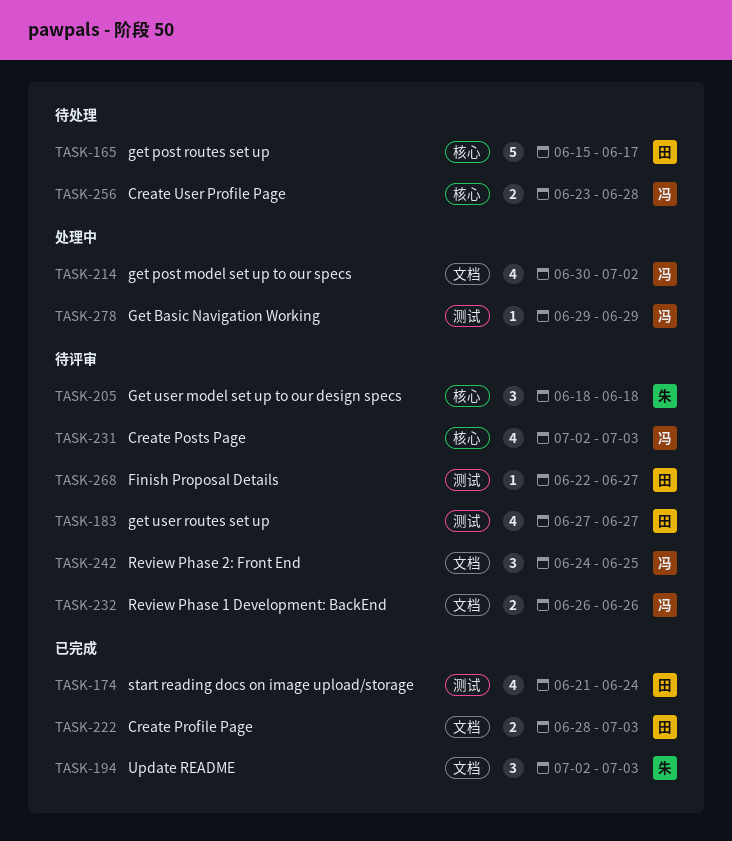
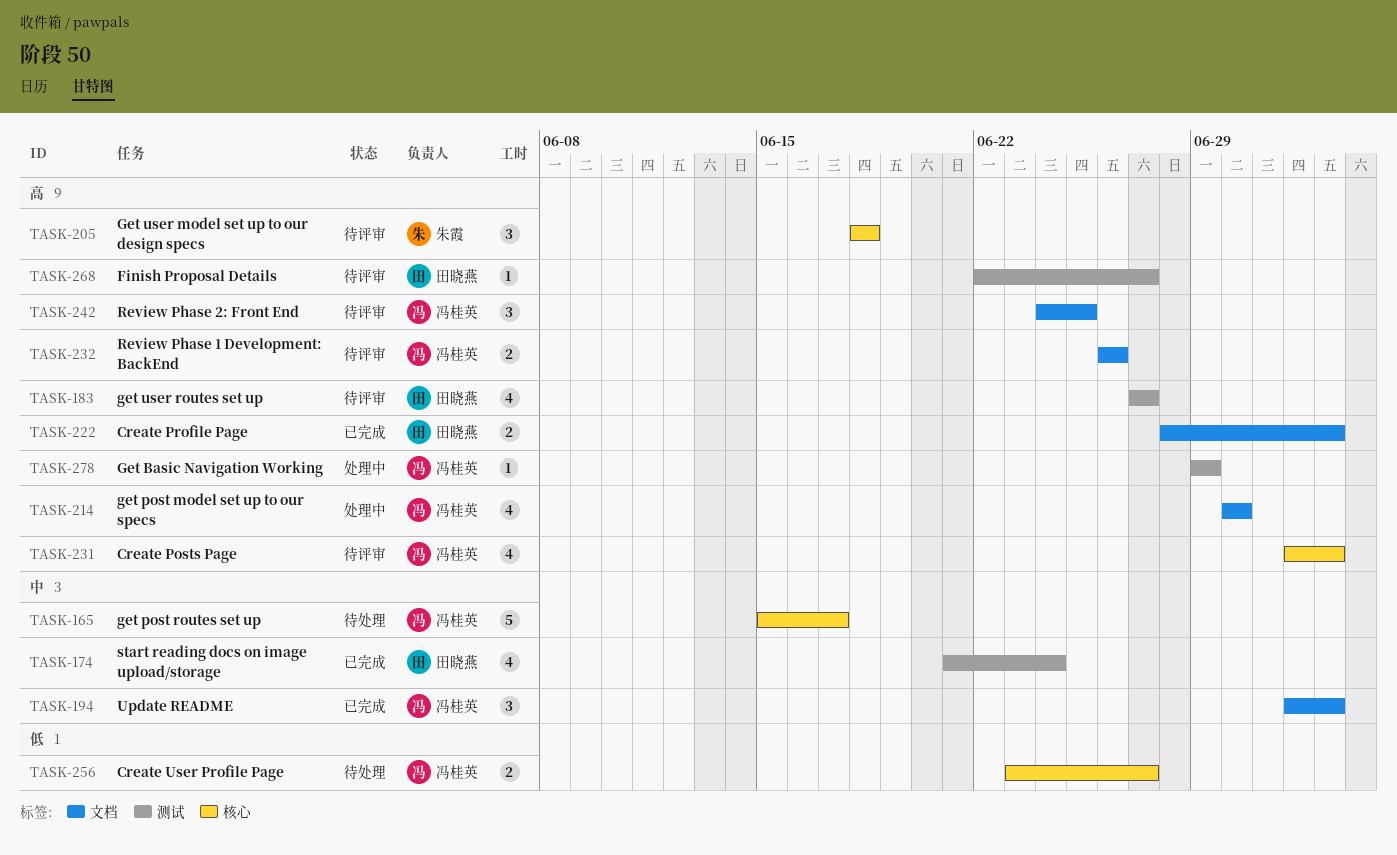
TASK-165, owner: 田晓燕 -> 冯桂英
TASK-194, owner: 朱霞 -> 冯桂英
TASK-214, due: Jul 2 -> Jun 30
TASK-256, due: Jun 28 -> Jun 27

